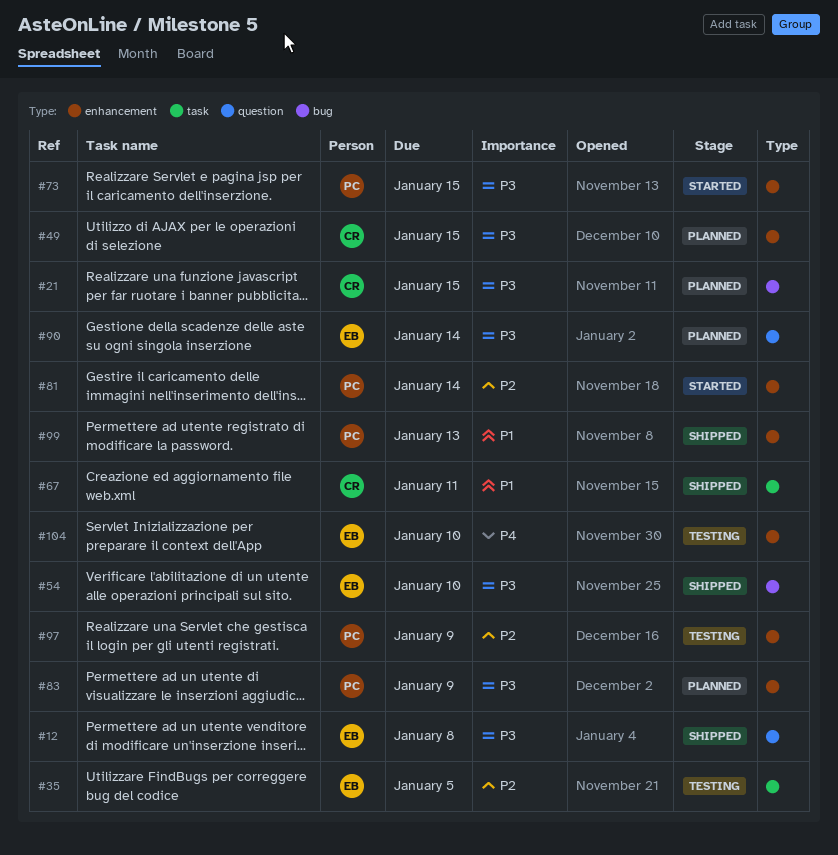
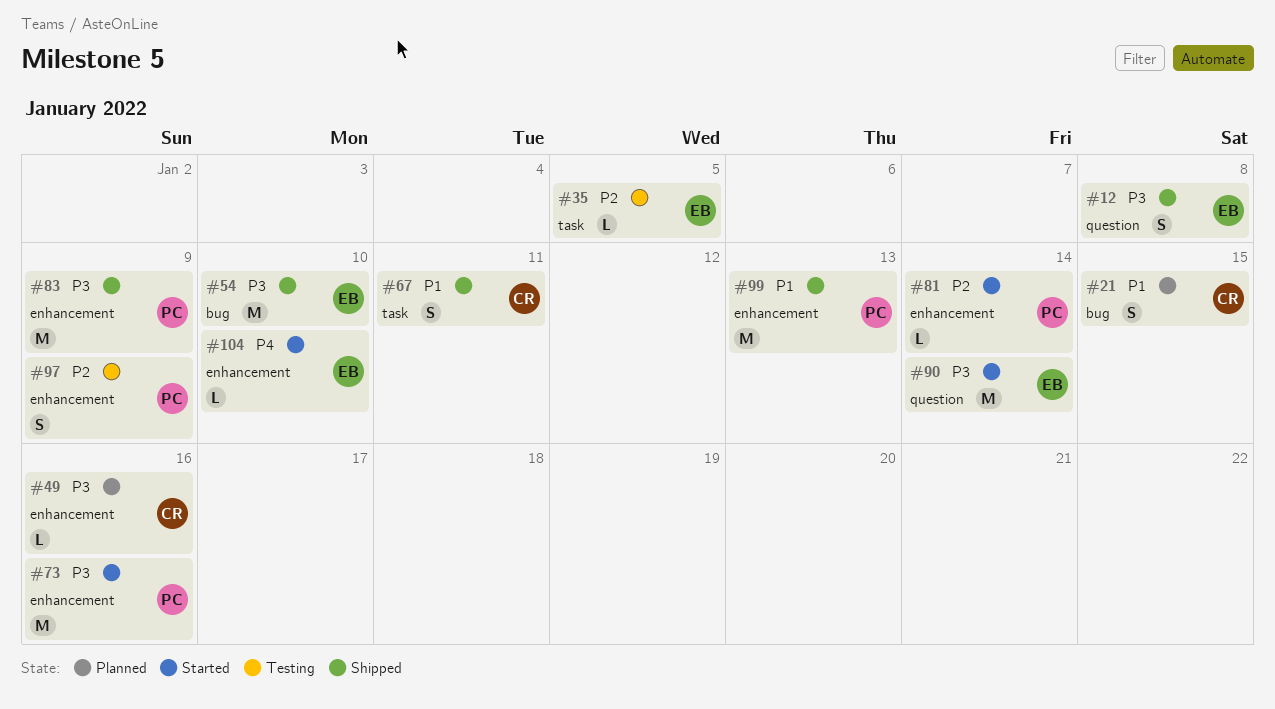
#21, priority: P3 -> P1
#49, due: Jan 15 -> Jan 16
#73, due: Jan 15 -> Jan 16
#83, status: Planned -> Shipped
#90, status: Planned -> Started
#104, status: Testing -> Started

